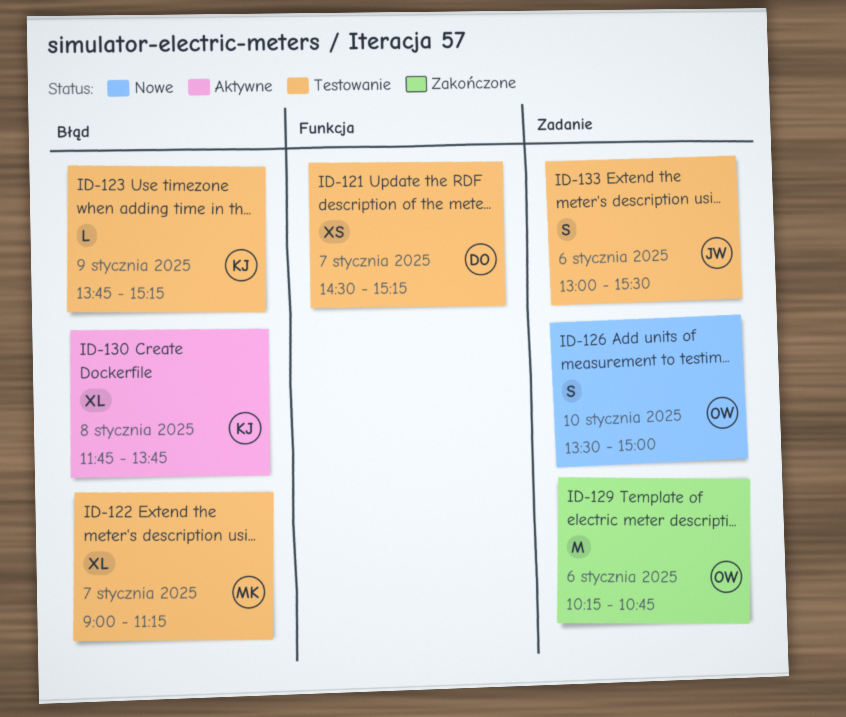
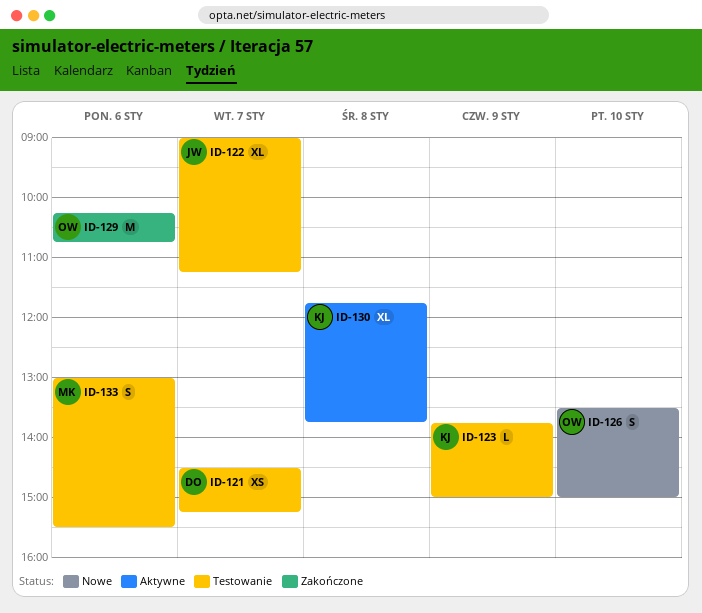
ID-122, owner: MK -> JW
ID-123, ends: 15:15 -> 15:00
ID-133, owner: JW -> MK

